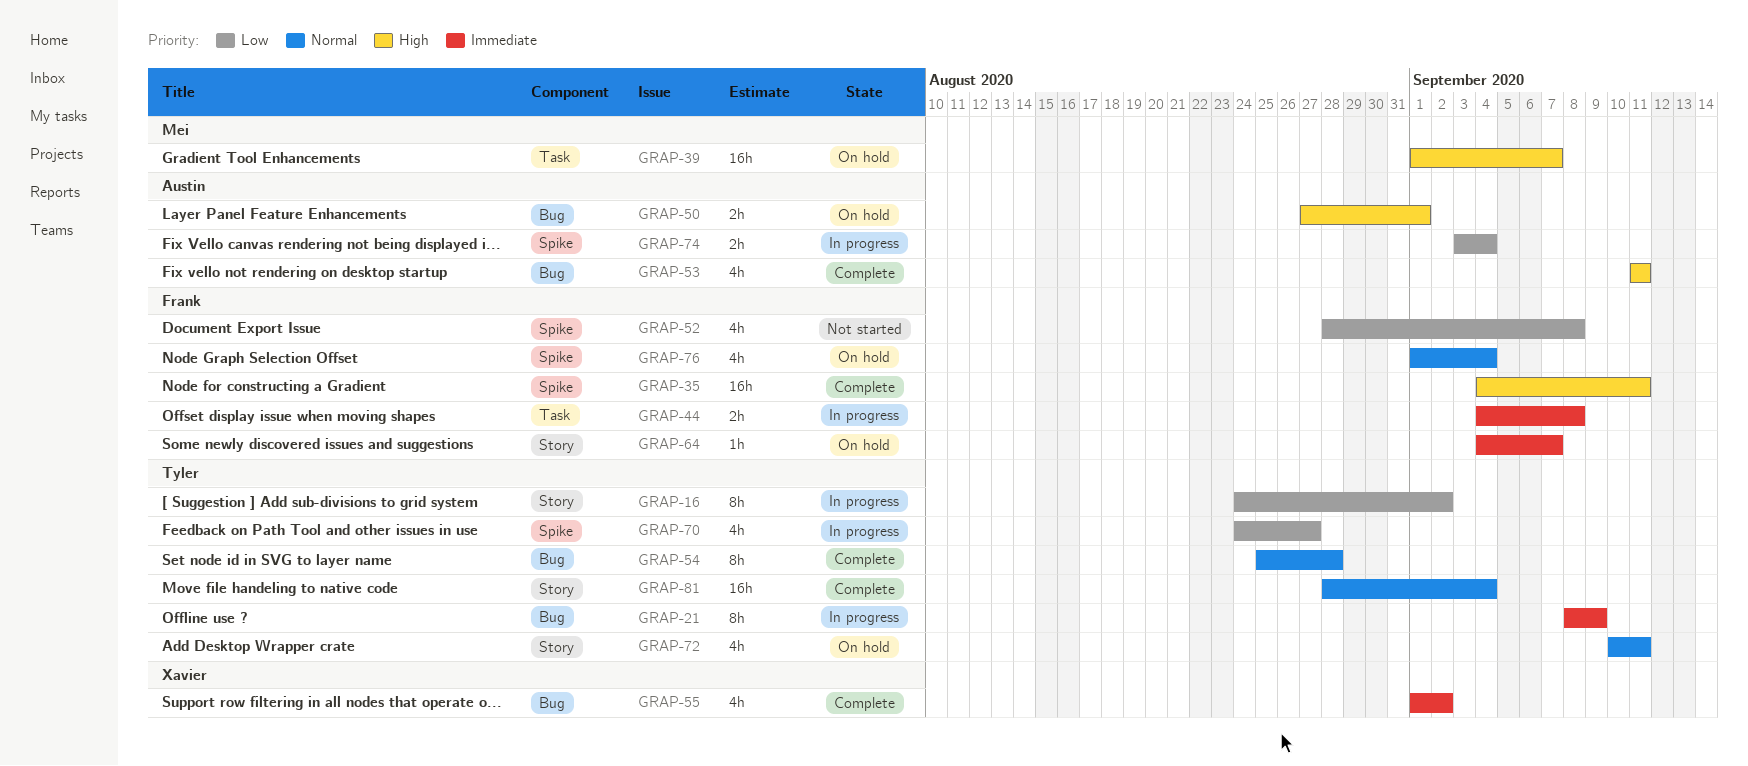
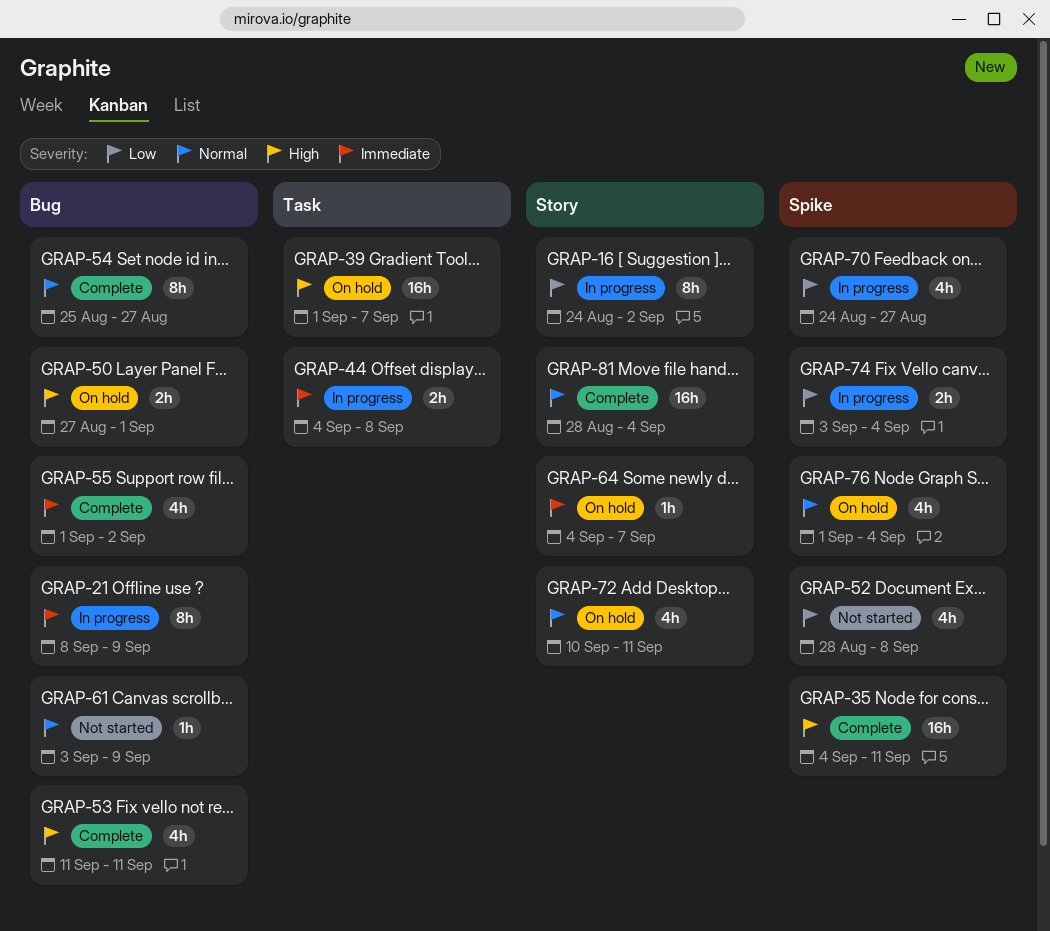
GRAP-54, due: Aug 28 -> Aug 27
GRAP-61: none -> present

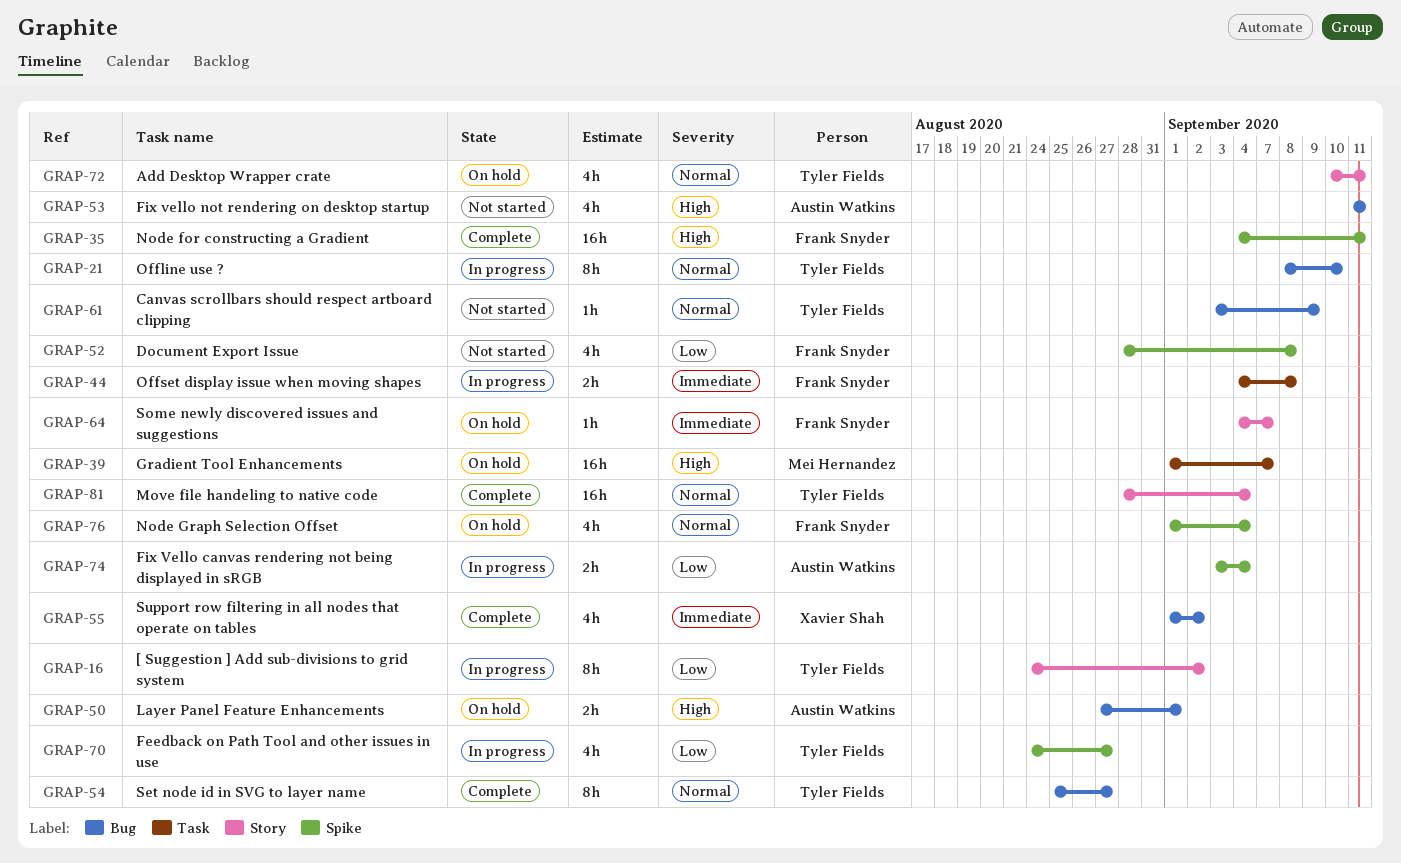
GRAP-21, priority: Immediate -> Normal
GRAP-21, due: Sep 9 -> Sep 10
GRAP-53, status: Complete -> Not started

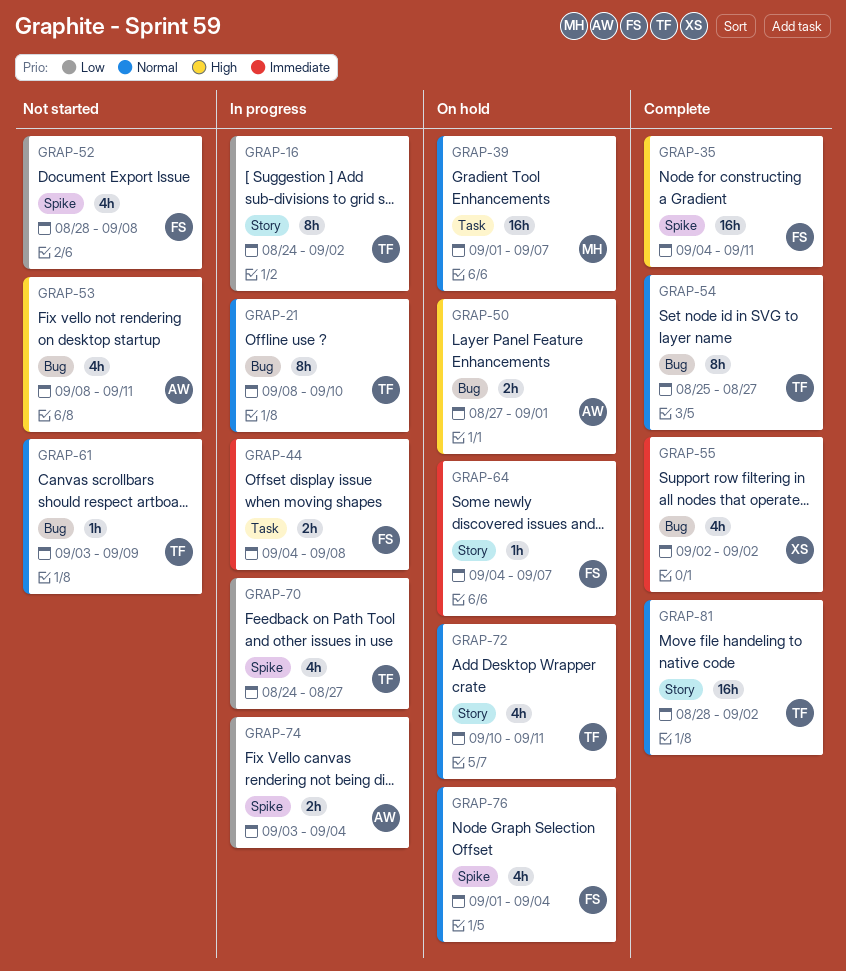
GRAP-39, priority: High -> Normal
GRAP-53, start: Sep 11 -> Sep 8
GRAP-55, start: Sep 1 -> Sep 2
GRAP-81, due: Sep 4 -> Sep 2

